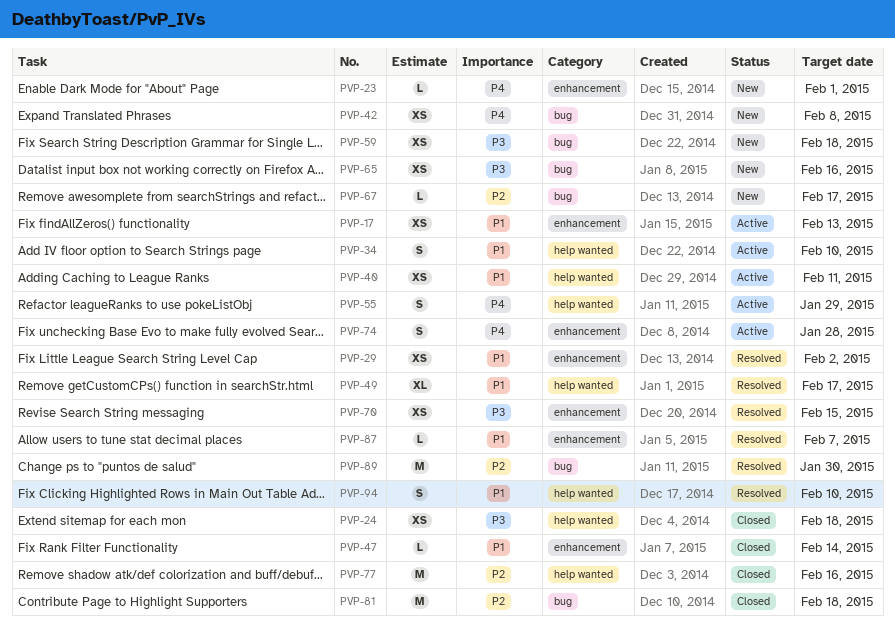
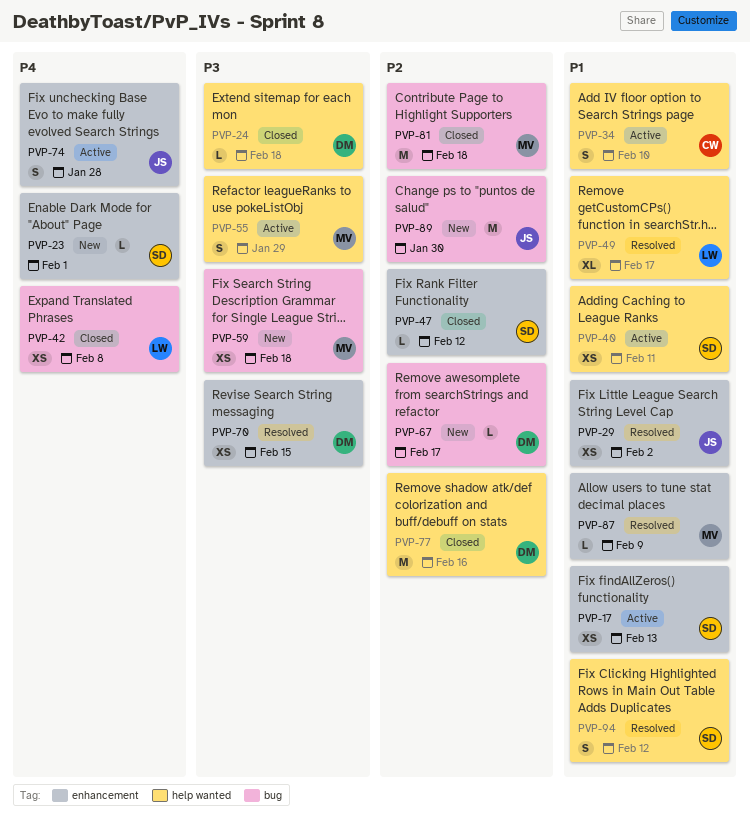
PVP-24, estimate: XS -> L
PVP-42, status: New -> Closed
PVP-47, priority: P1 -> P2
PVP-47, due: Feb 14 -> Feb 12
PVP-55, priority: P4 -> P3
PVP-65: present -> none
PVP-87, due: Feb 7 -> Feb 9
PVP-89, status: Resolved -> New
PVP-94, due: Feb 10 -> Feb 12

